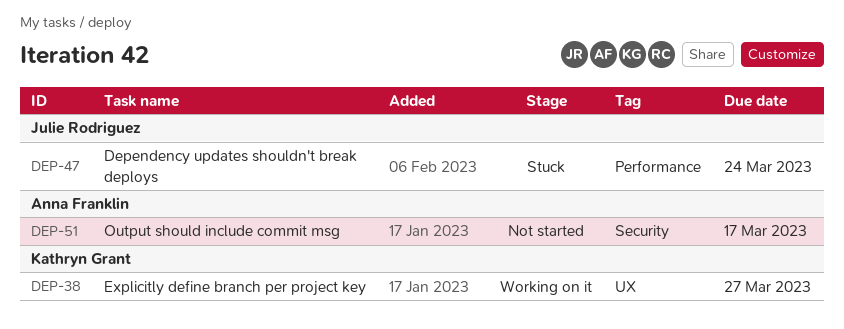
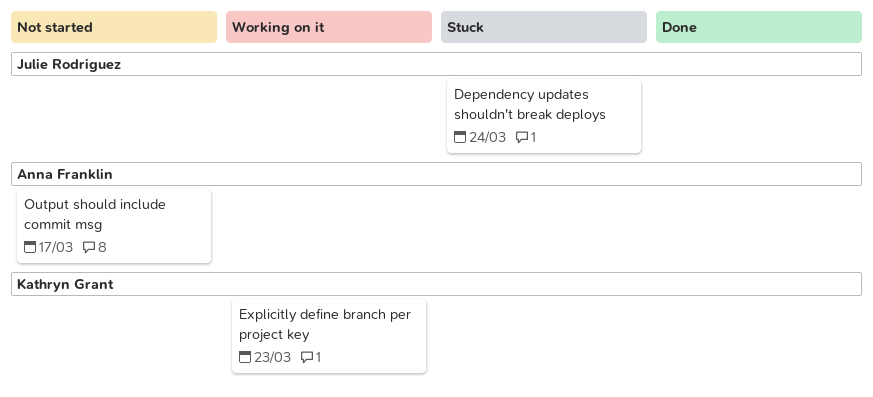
Explicitly define branch per project key, due: Mar 27 -> Mar 23

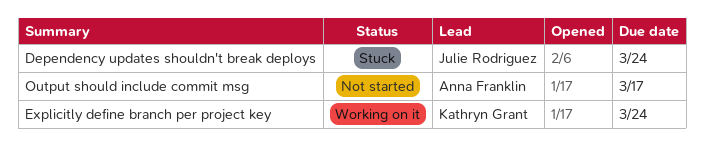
Explicitly define branch per project key, due: Mar 23 -> Mar 24

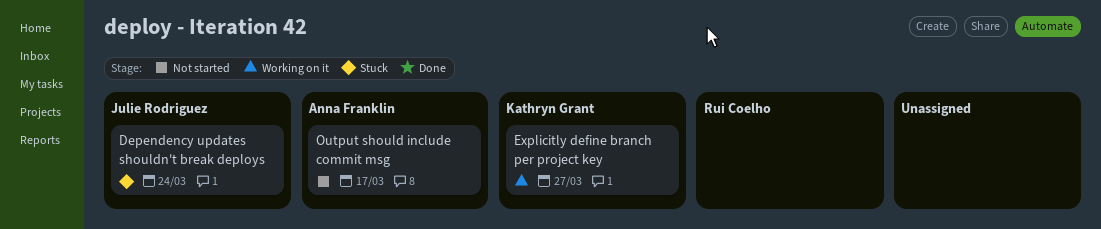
Explicitly define branch per project key, due: Mar 24 -> Mar 27

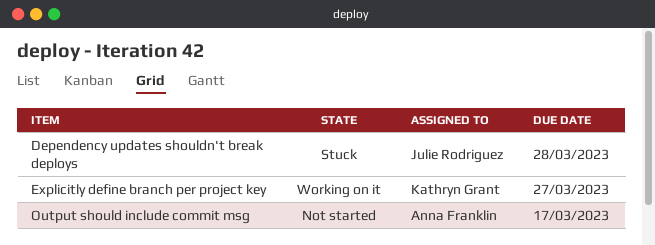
Dependency updates shouldn't break deploys, due: Mar 24 -> Mar 28

